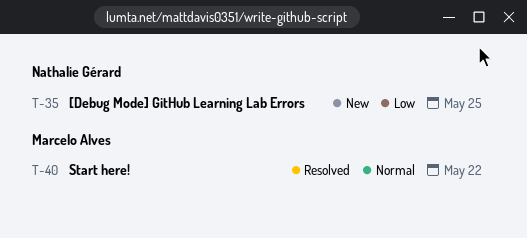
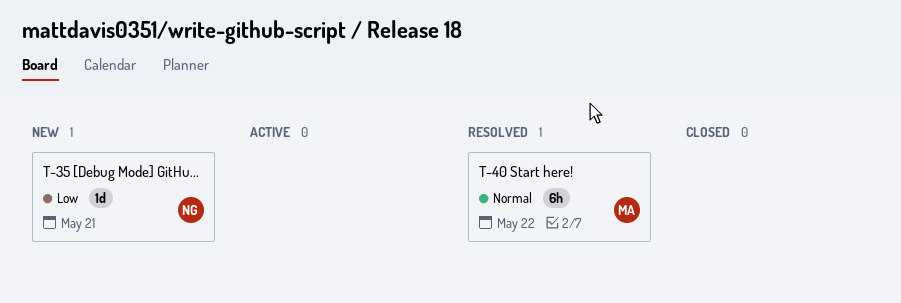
T-35, due: May 25 -> May 21

